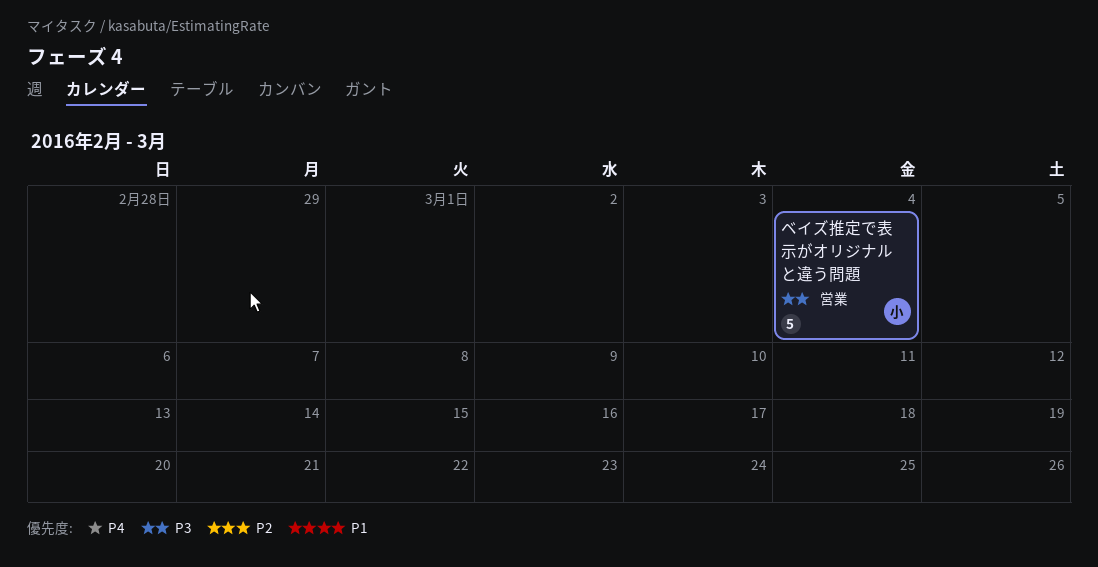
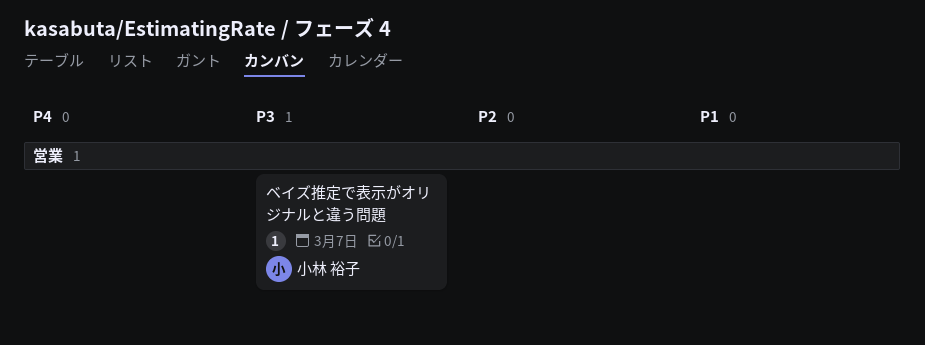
ベイズ推定で表示がオリジナルと違う問題, estimate: 5 -> 1
ベイズ推定で表示がオリジナルと違う問題, due: Mar 4 -> Mar 7

